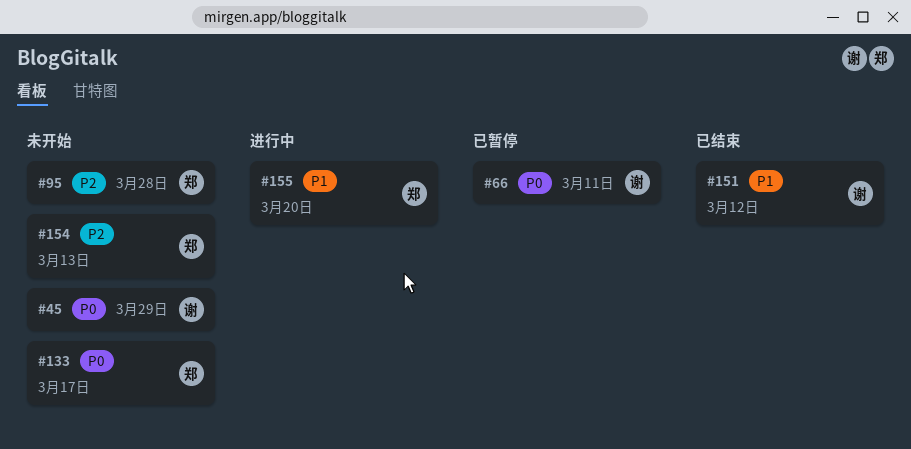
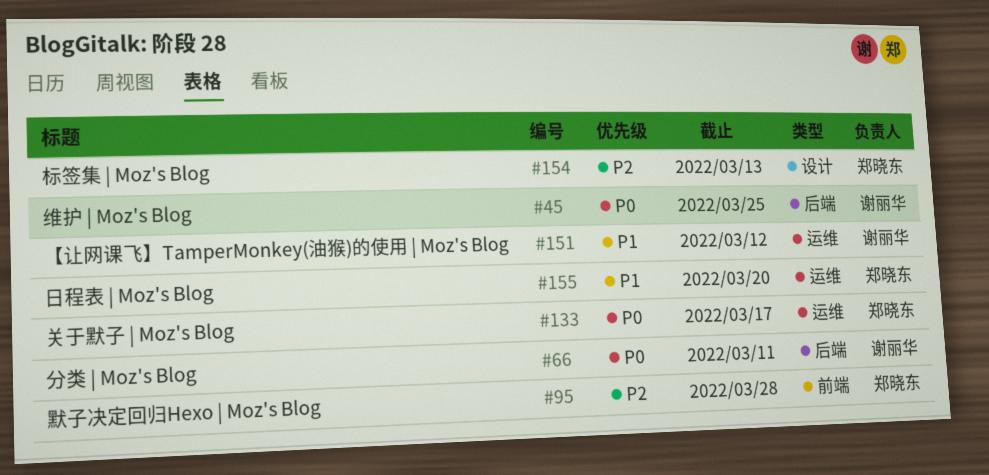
#45, due: Mar 29 -> Mar 25

